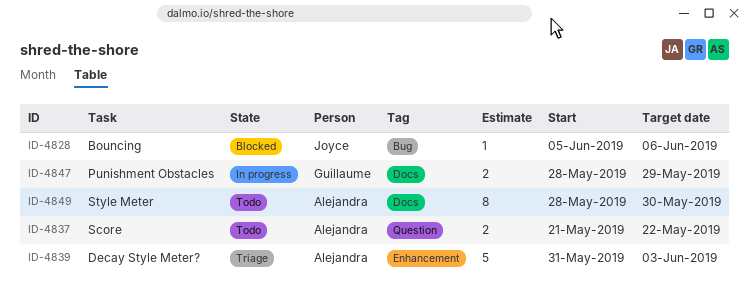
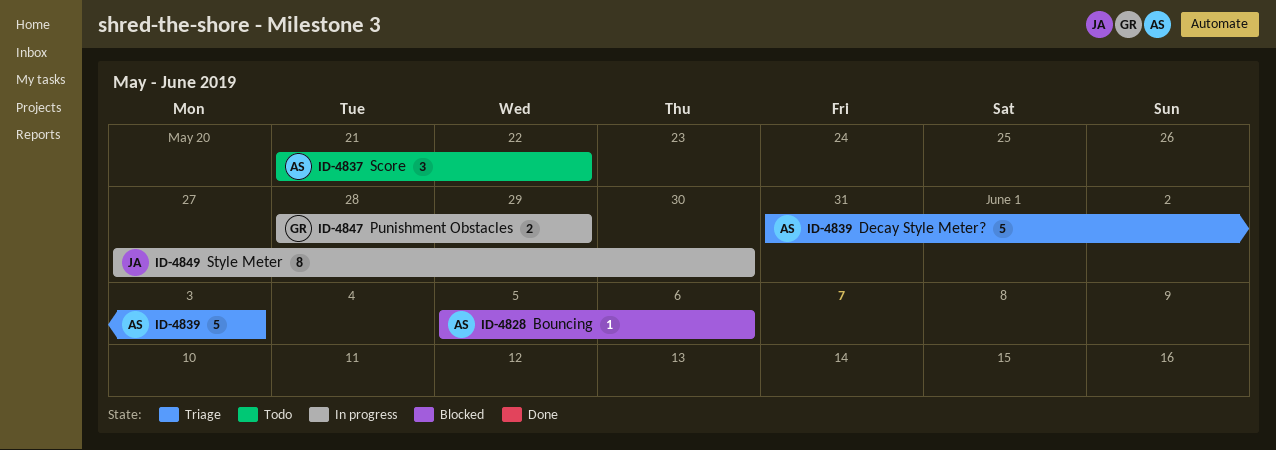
ID-4828, owner: Joyce -> Alejandra
ID-4837, estimate: 2 -> 3
ID-4849, status: Todo -> In progress
ID-4849, owner: Alejandra -> Joyce
ID-4849, start: May 28 -> May 27

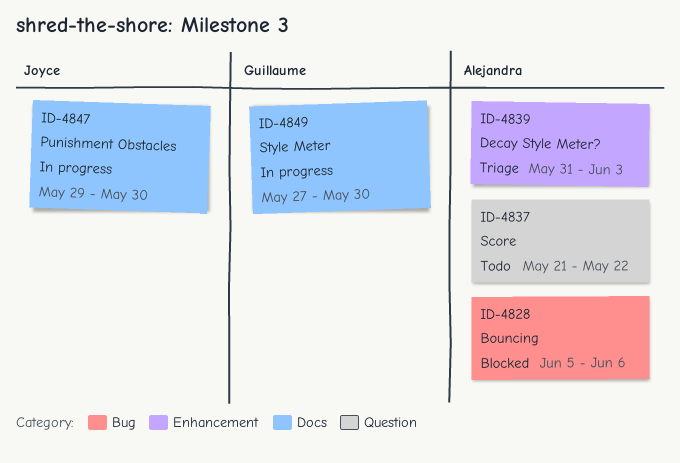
ID-4847, owner: Guillaume -> Joyce
ID-4847, start: May 28 -> May 29
ID-4847, due: May 29 -> May 30
ID-4849, owner: Joyce -> Guillaume

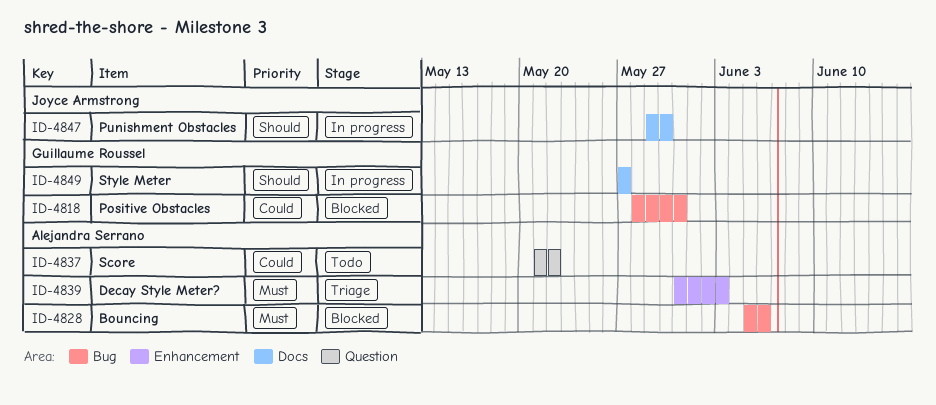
ID-4818: none -> present
ID-4849, due: May 30 -> May 27

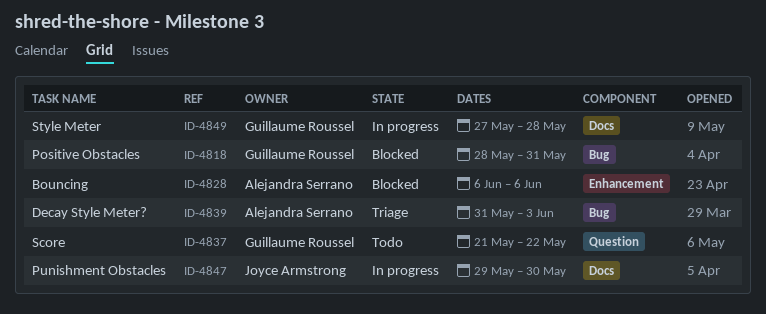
ID-4828, label: Bug -> Enhancement
ID-4828, start: Jun 5 -> Jun 6
ID-4837, owner: Alejandra Serrano -> Guillaume Roussel
ID-4839, label: Enhancement -> Bug
ID-4849, due: May 27 -> May 28

